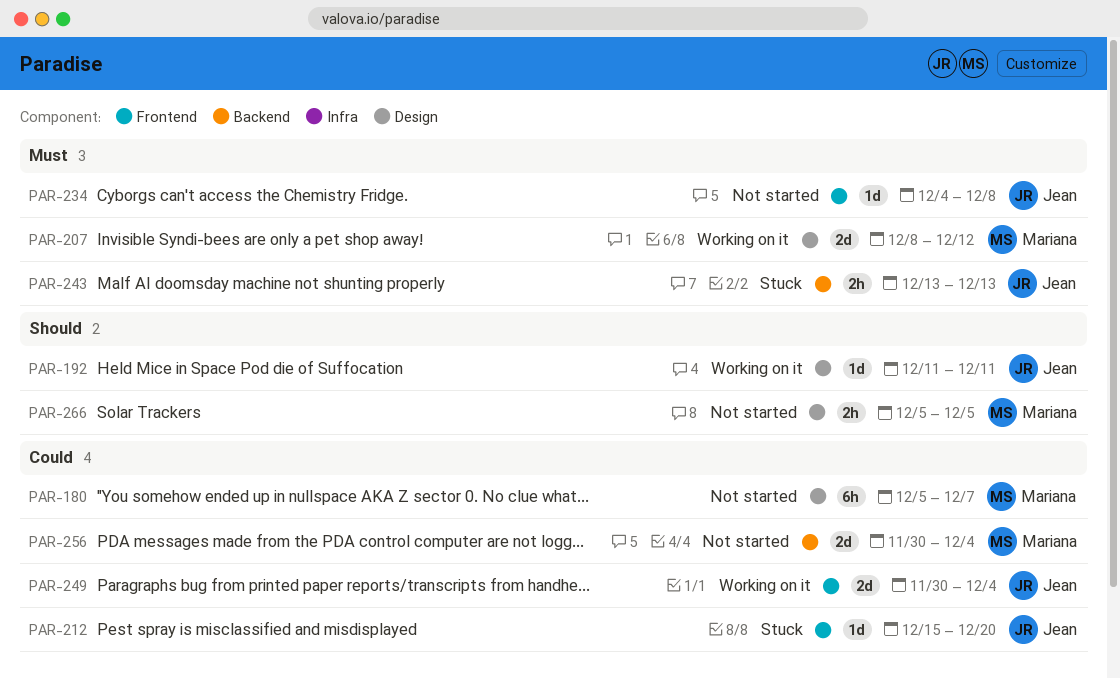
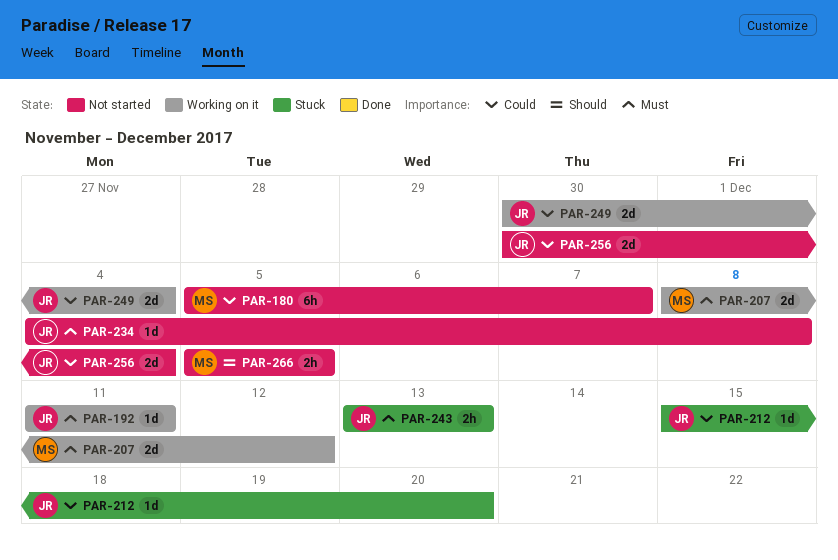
PAR-192, priority: Should -> Must
PAR-256, owner: Mariana -> Jean

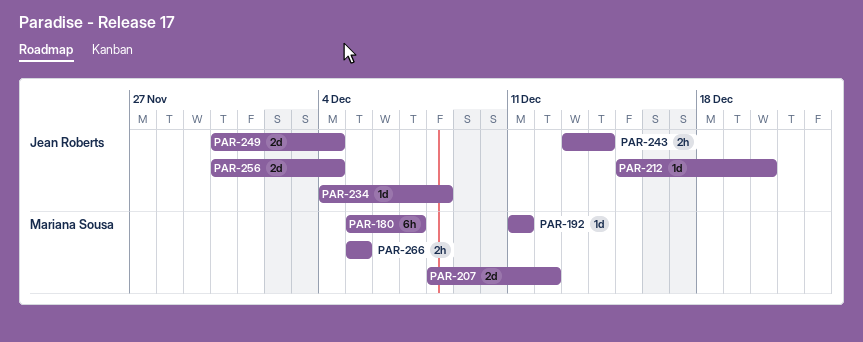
PAR-192, owner: Jean Roberts -> Mariana Sousa
PAR-243, due: Dec 13 -> Dec 14

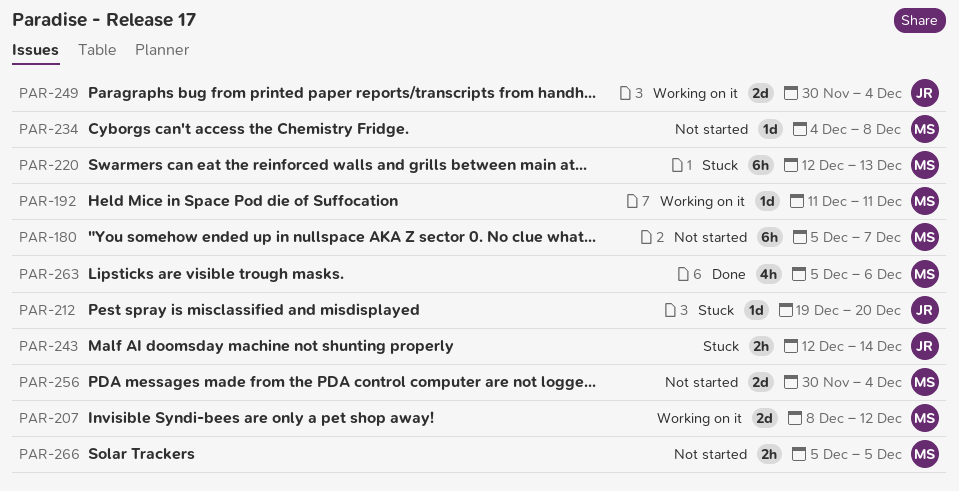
PAR-212, start: Dec 15 -> Dec 19
PAR-220: none -> present
PAR-234, owner: Jean Roberts -> Mariana Sousa
PAR-243, start: Dec 13 -> Dec 12
PAR-256, owner: Jean Roberts -> Mariana Sousa
PAR-263: none -> present

